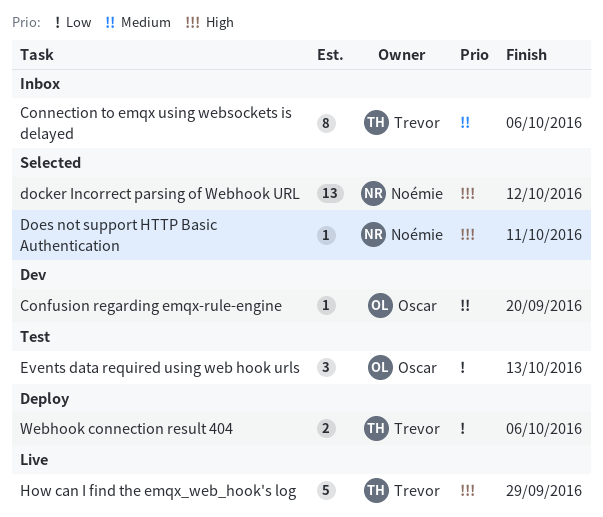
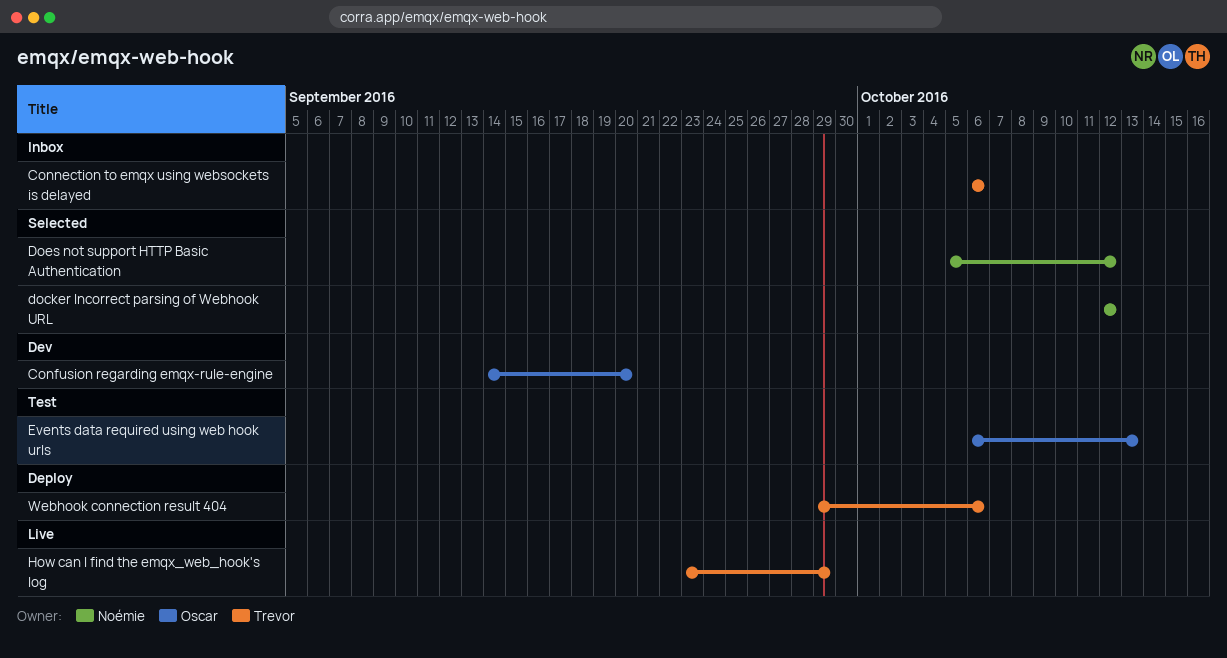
Does not support HTTP Basic Authentication, due: Oct 11 -> Oct 12

